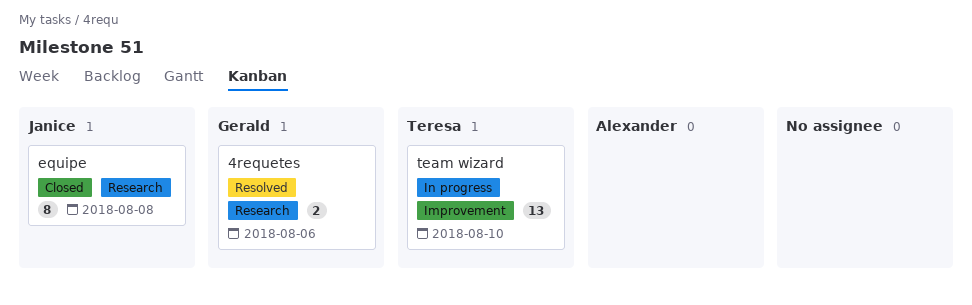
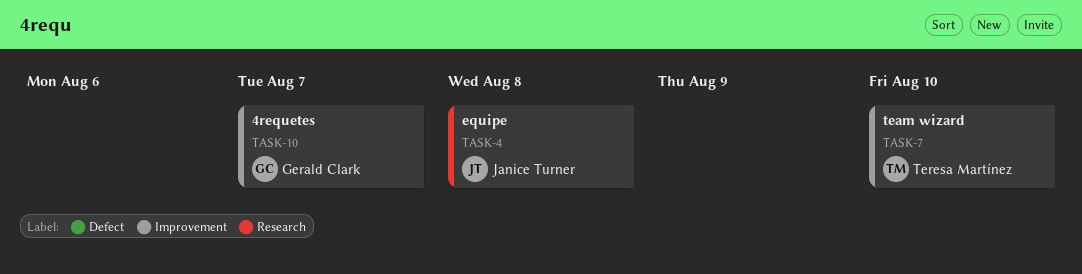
4requetes, label: Research -> Improvement
4requetes, due: Aug 6 -> Aug 7

